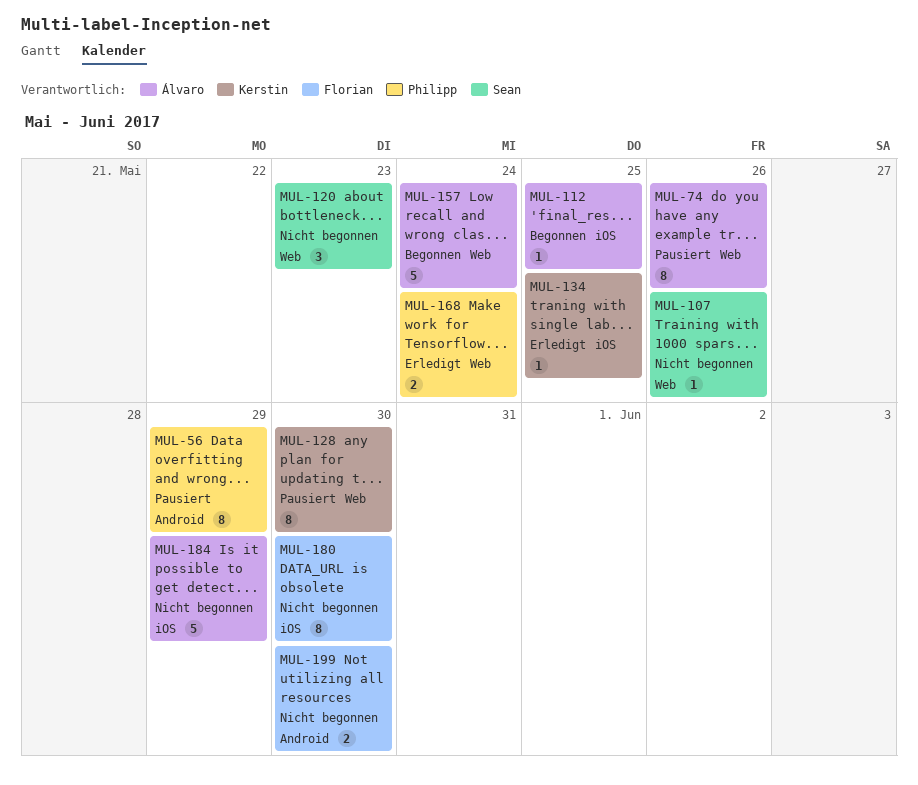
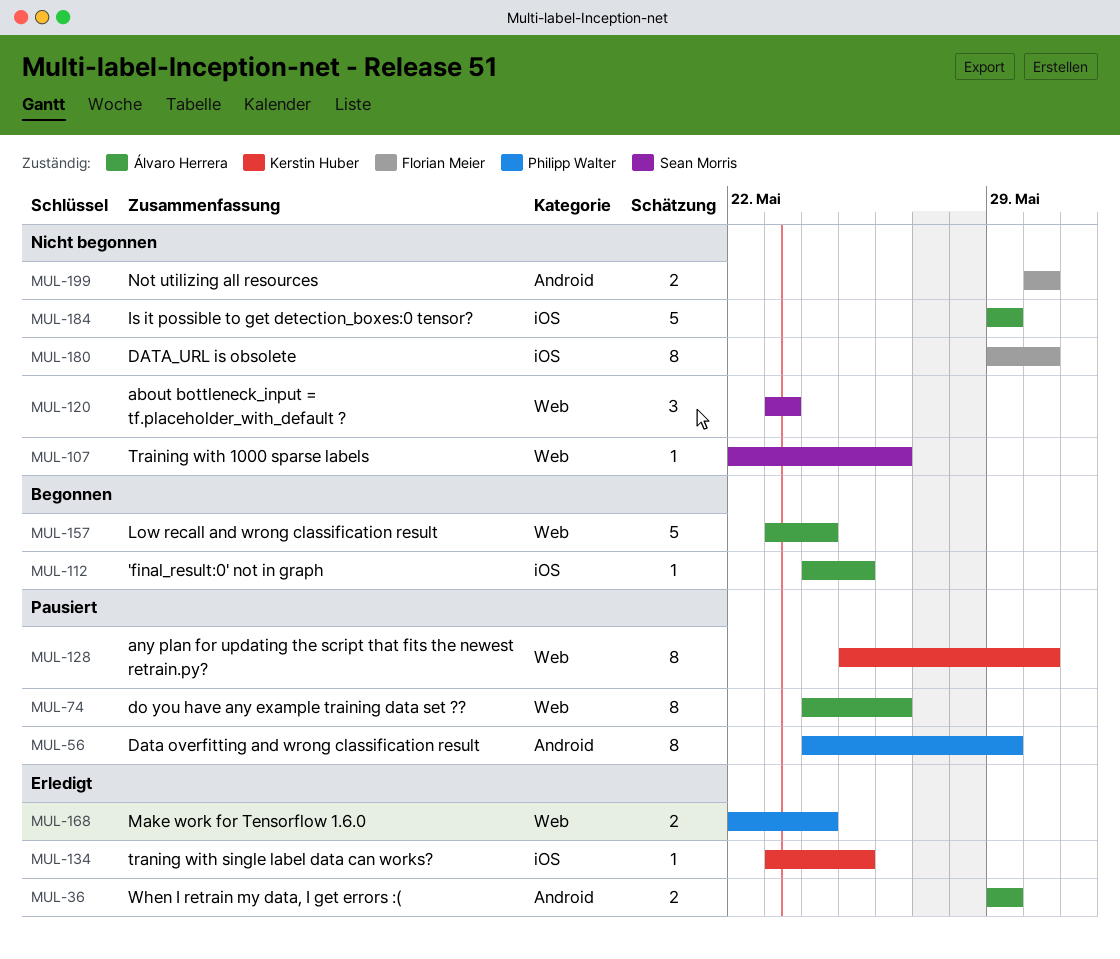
MUL-36: none -> present

